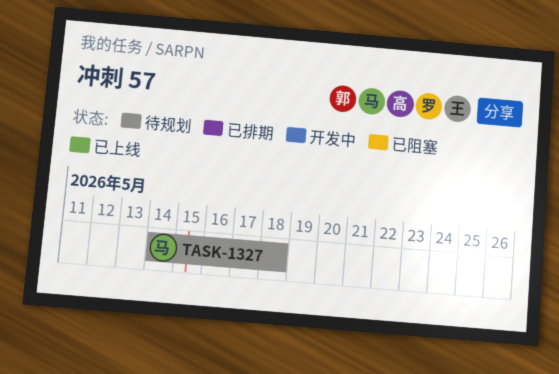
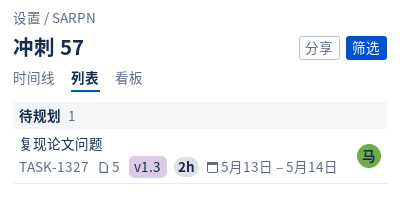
TASK-1327, start: May 14 -> May 13
TASK-1327, due: May 18 -> May 14

